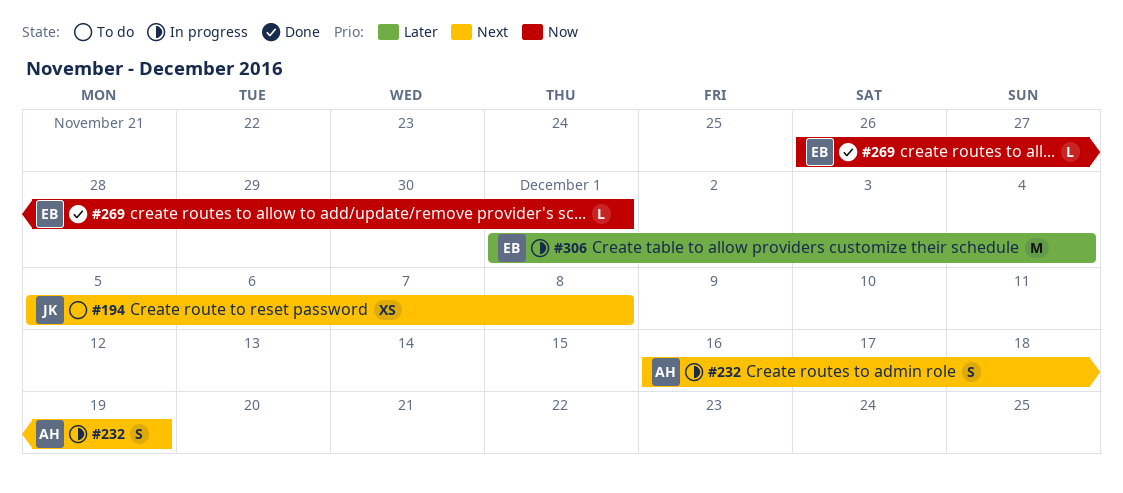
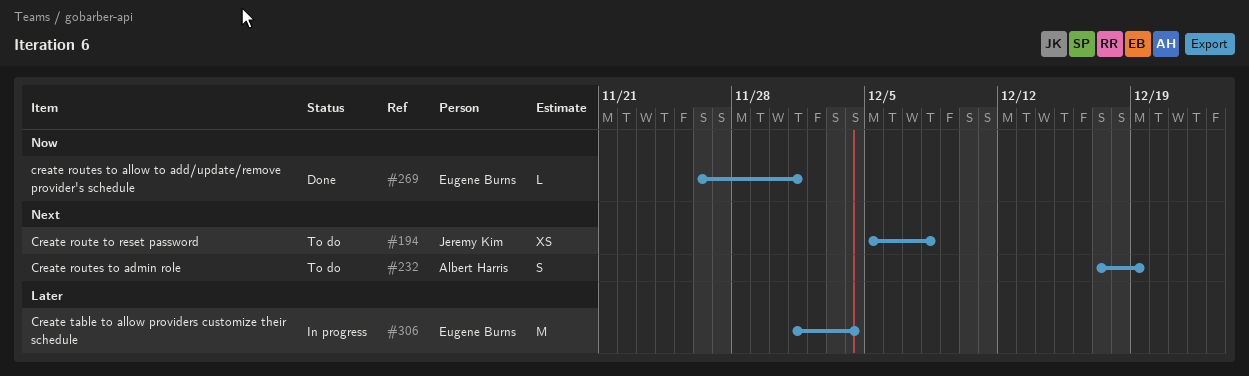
#232, status: In progress -> To do
#232, start: Dec 16 -> Dec 17

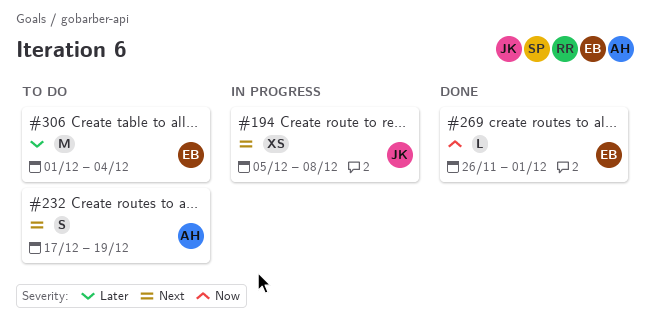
#194, status: To do -> In progress
#306, status: In progress -> To do

